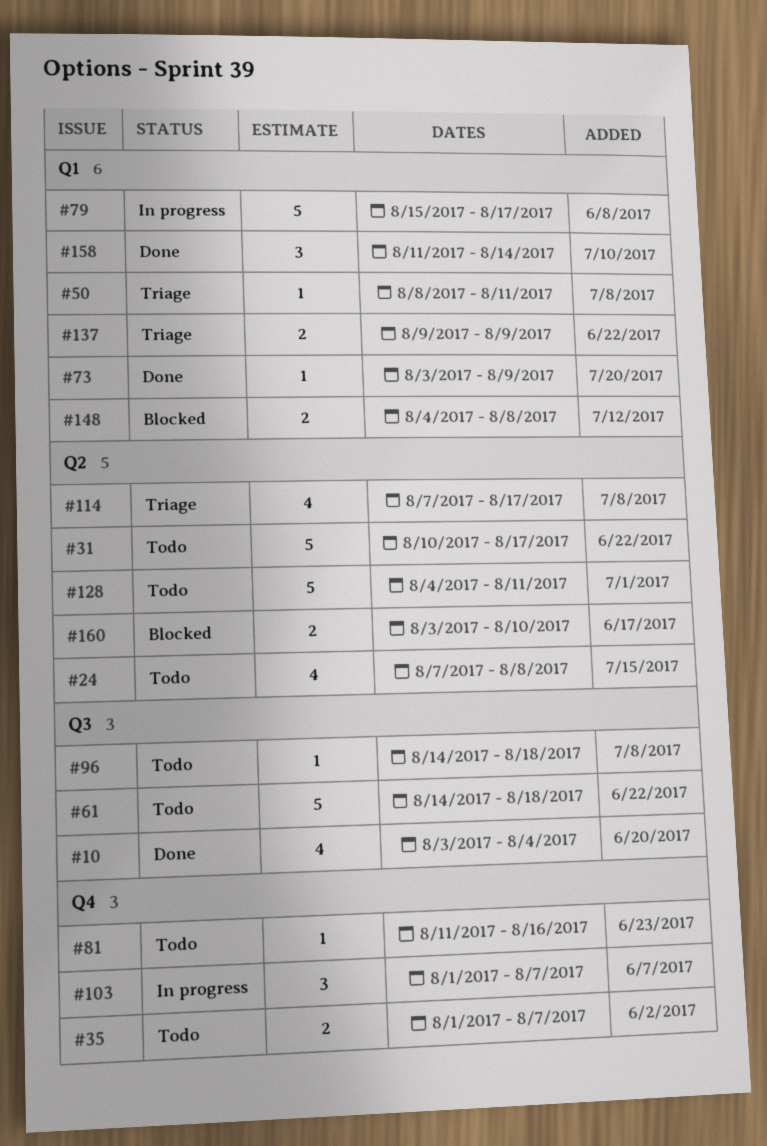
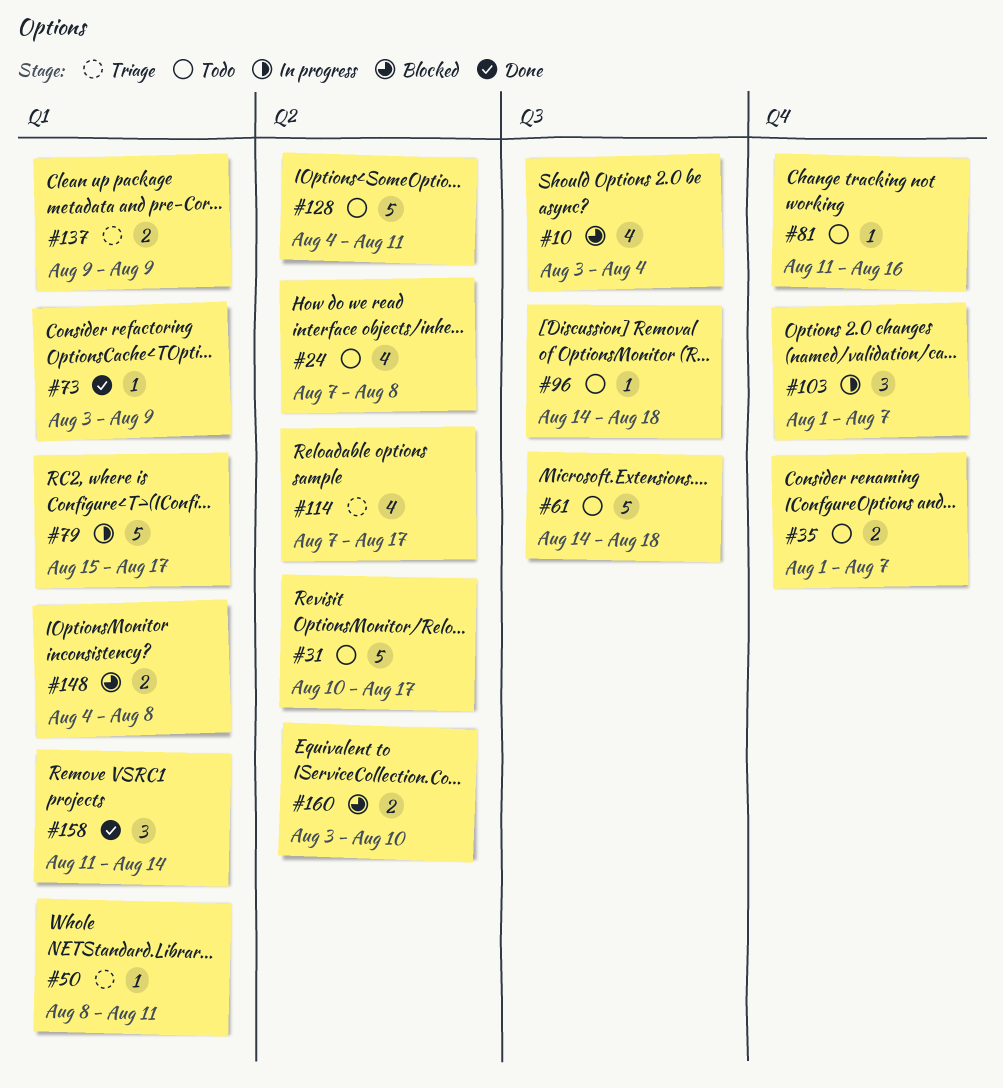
#10, status: Done -> Blocked

